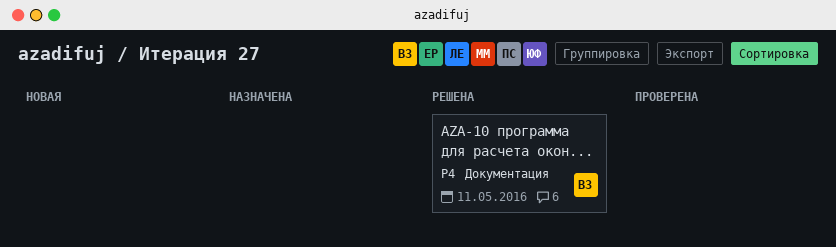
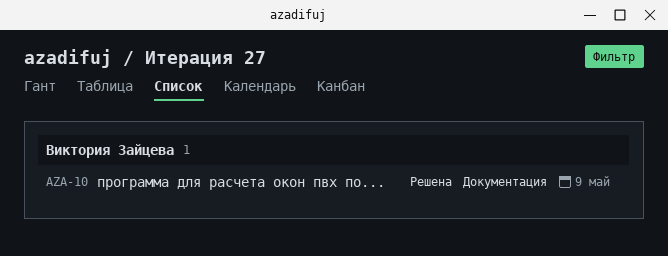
AZA-10, due: May 11 -> May 9

